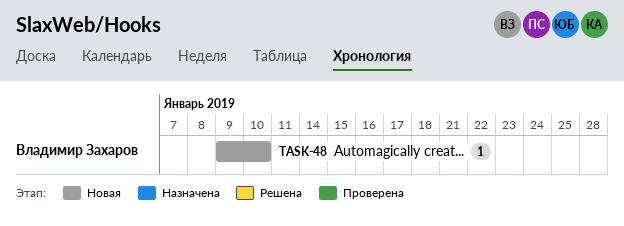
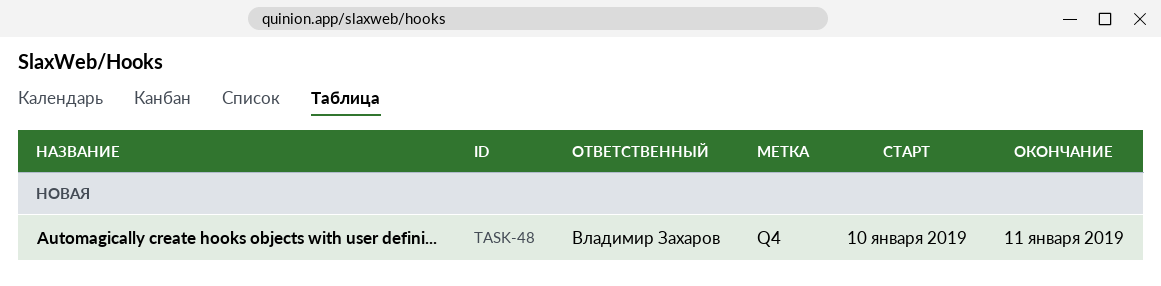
TASK-48, start: Jan 9 -> Jan 10
TASK-48, due: Jan 10 -> Jan 11

